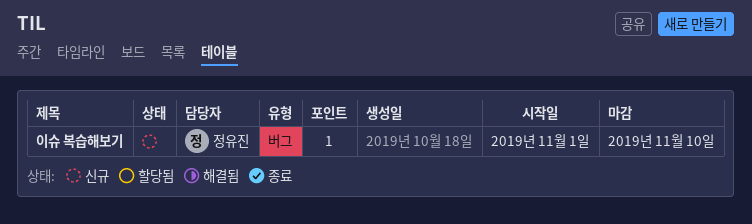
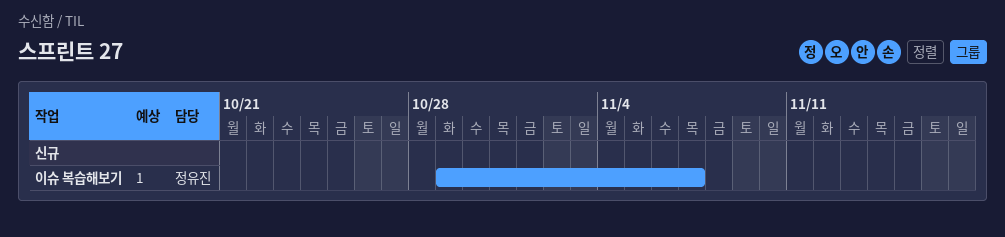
이슈 복습해보기, start: Nov 1 -> Oct 29
이슈 복습해보기, due: Nov 10 -> Nov 7

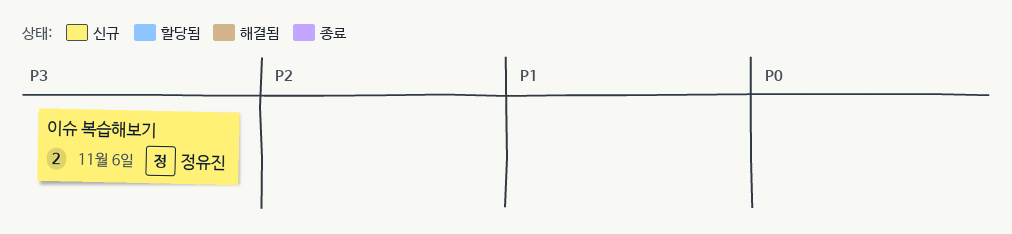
이슈 복습해보기, estimate: 1 -> 2
이슈 복습해보기, due: Nov 7 -> Nov 6

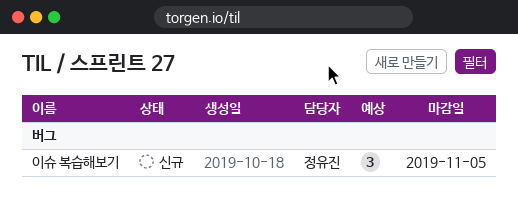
이슈 복습해보기, estimate: 2 -> 3
이슈 복습해보기, due: Nov 6 -> Nov 5

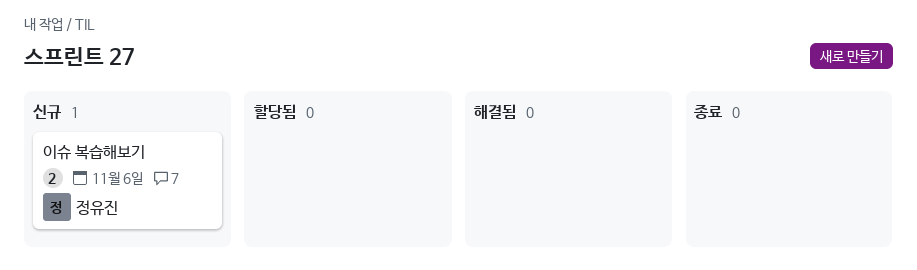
이슈 복습해보기, estimate: 3 -> 2
이슈 복습해보기, due: Nov 5 -> Nov 6

